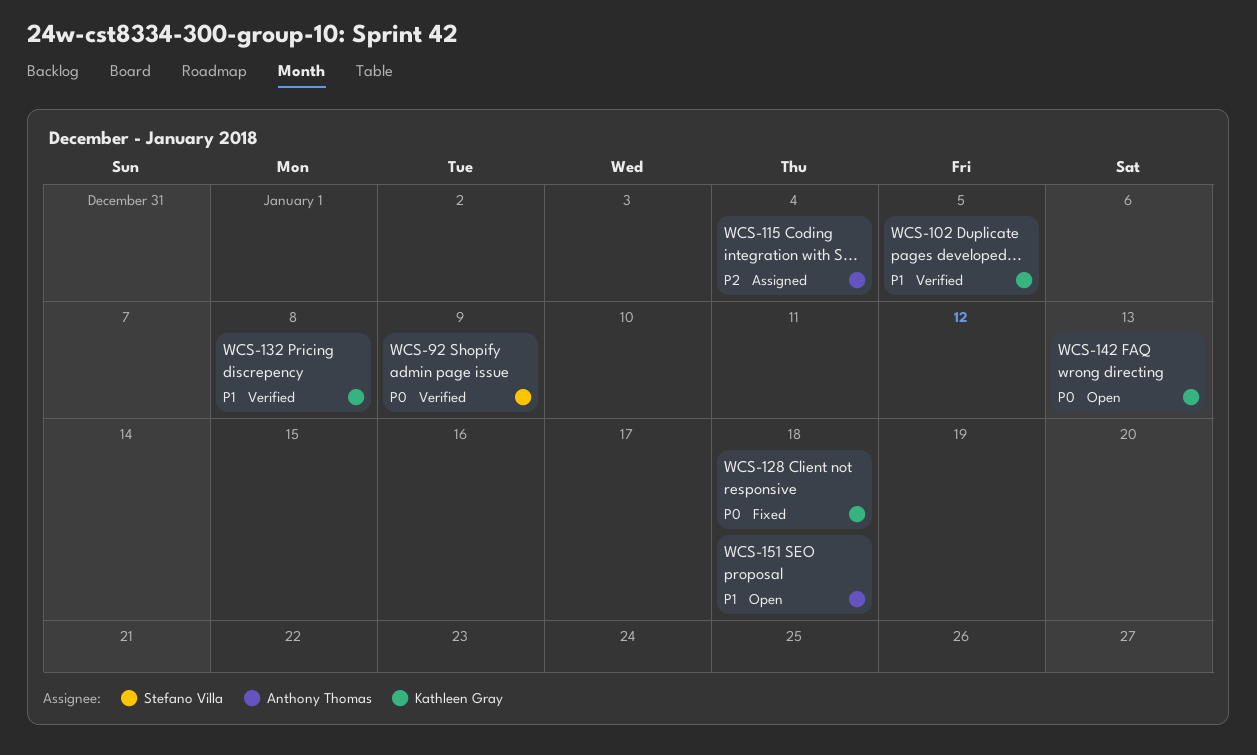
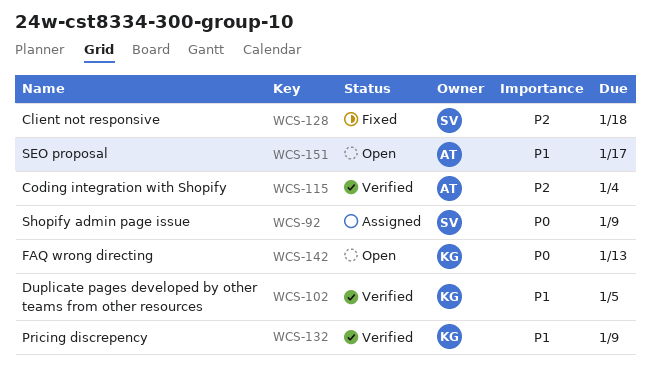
WCS-92, status: Verified -> Assigned
WCS-115, status: Assigned -> Verified
WCS-128, owner: Kathleen Gray -> Stefano Villa
WCS-128, priority: P0 -> P2
WCS-132, due: Jan 8 -> Jan 9
WCS-151, due: Jan 18 -> Jan 17

